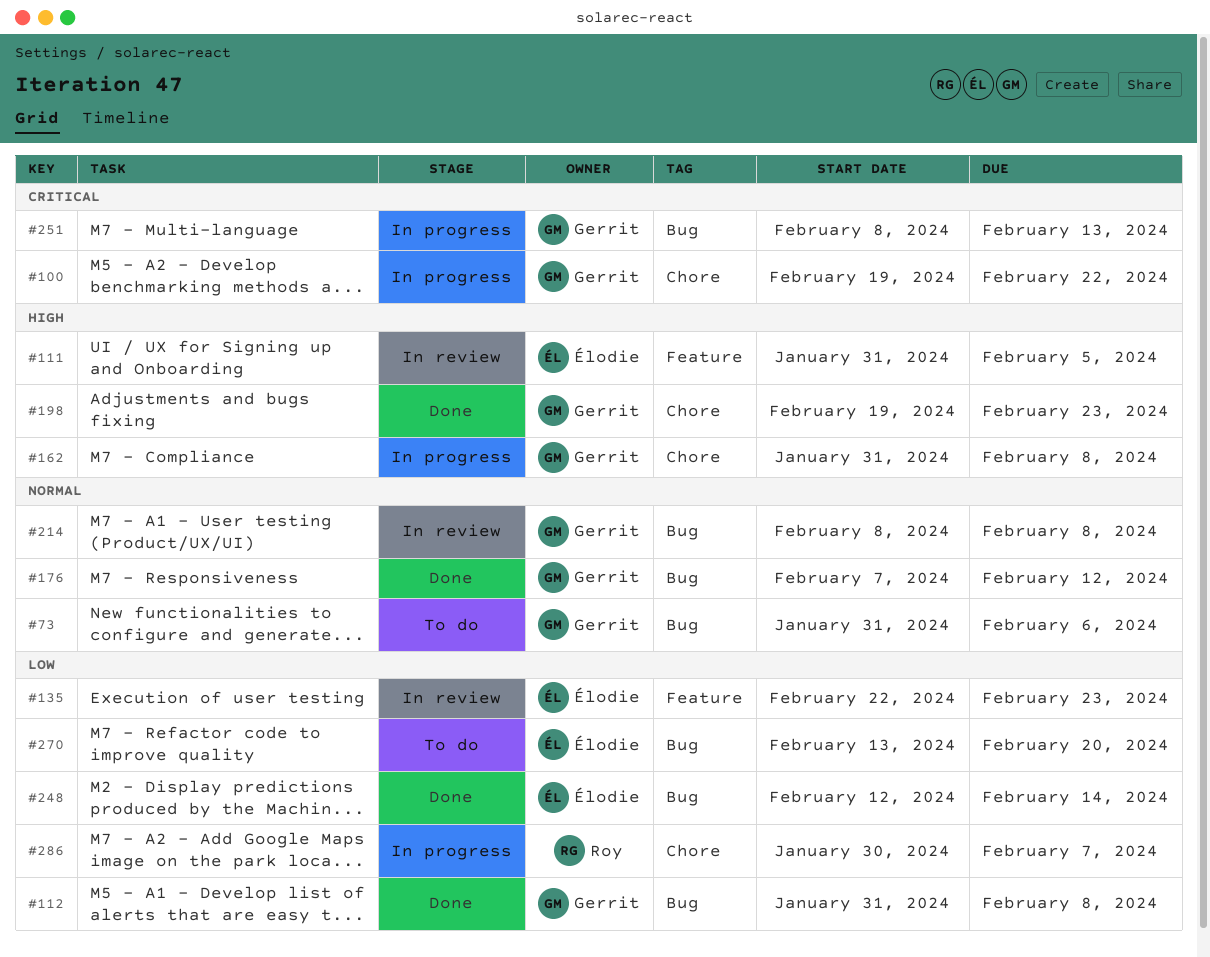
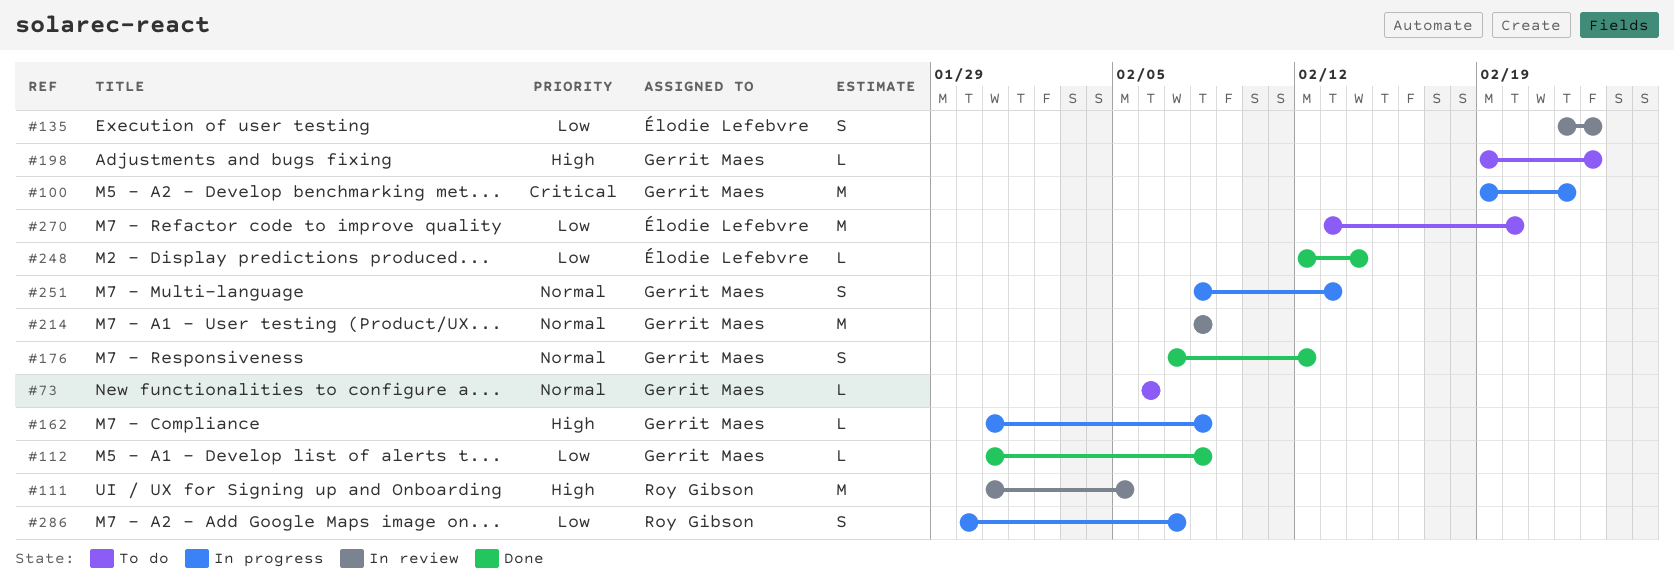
#73, start: Jan 31 -> Feb 6
#111, owner: Élodie Lefebvre -> Roy Gibson
#198, status: Done -> To do
#251, priority: Critical -> Normal

